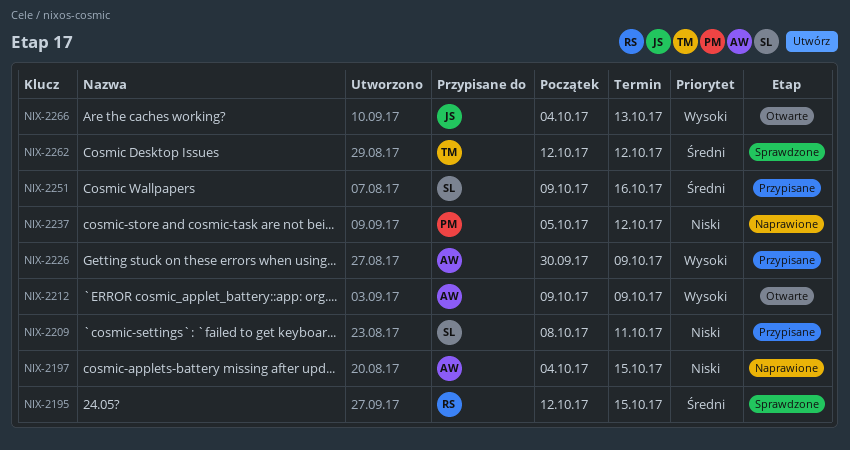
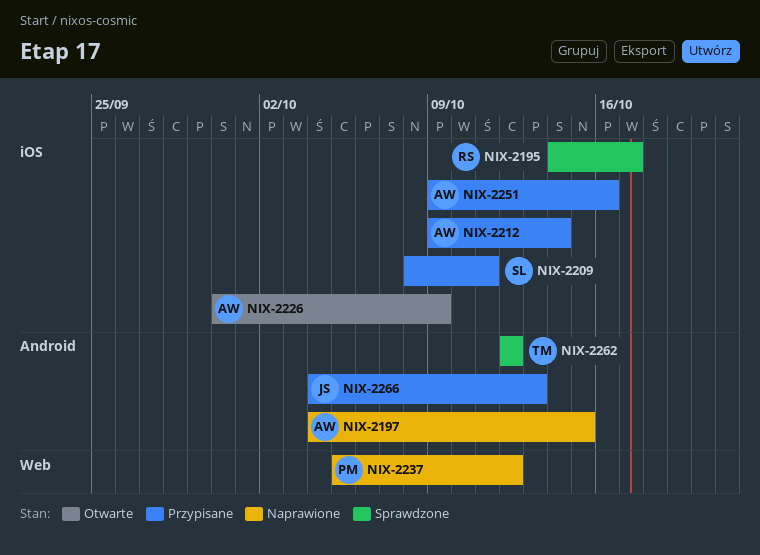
NIX-2195, start: Oct 12 -> Oct 14
NIX-2195, due: Oct 15 -> Oct 17
NIX-2212, status: Otwarte -> Przypisane
NIX-2212, due: Oct 9 -> Oct 14
NIX-2226, status: Przypisane -> Otwarte
NIX-2251, owner: SL -> AW
NIX-2266, status: Otwarte -> Przypisane

